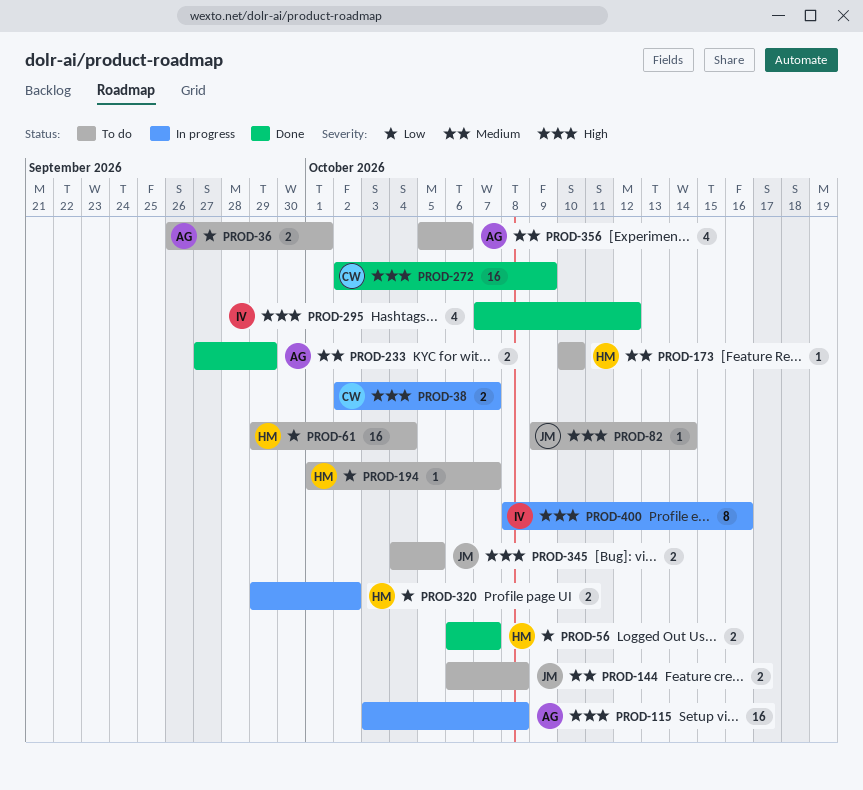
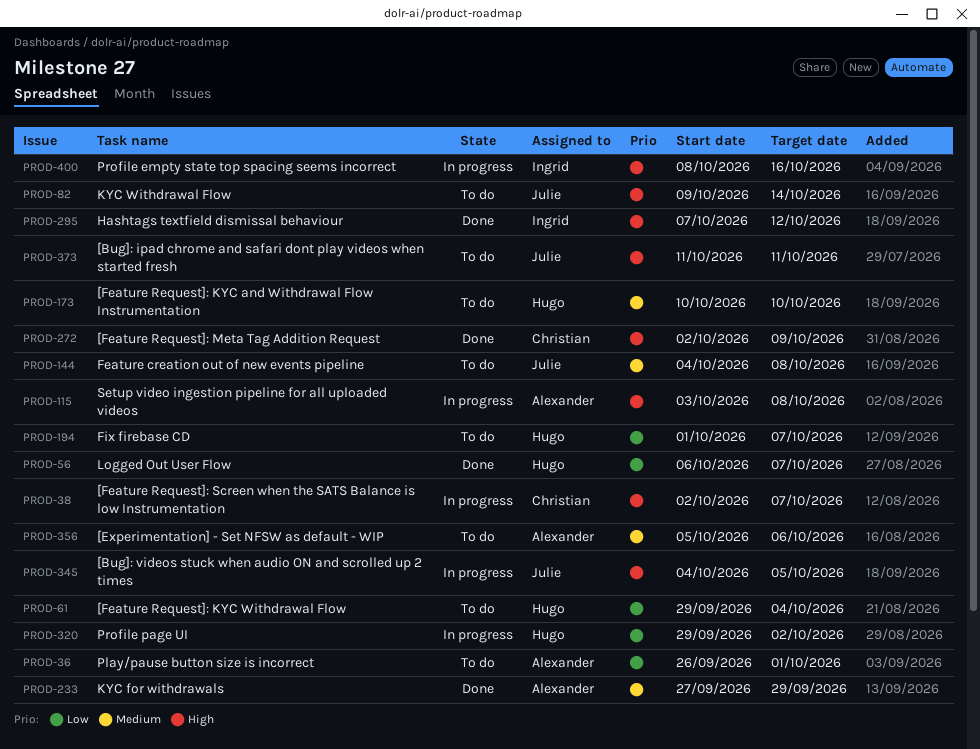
PROD-144, start: Oct 6 -> Oct 4
PROD-345, status: To do -> In progress
PROD-373: none -> present

